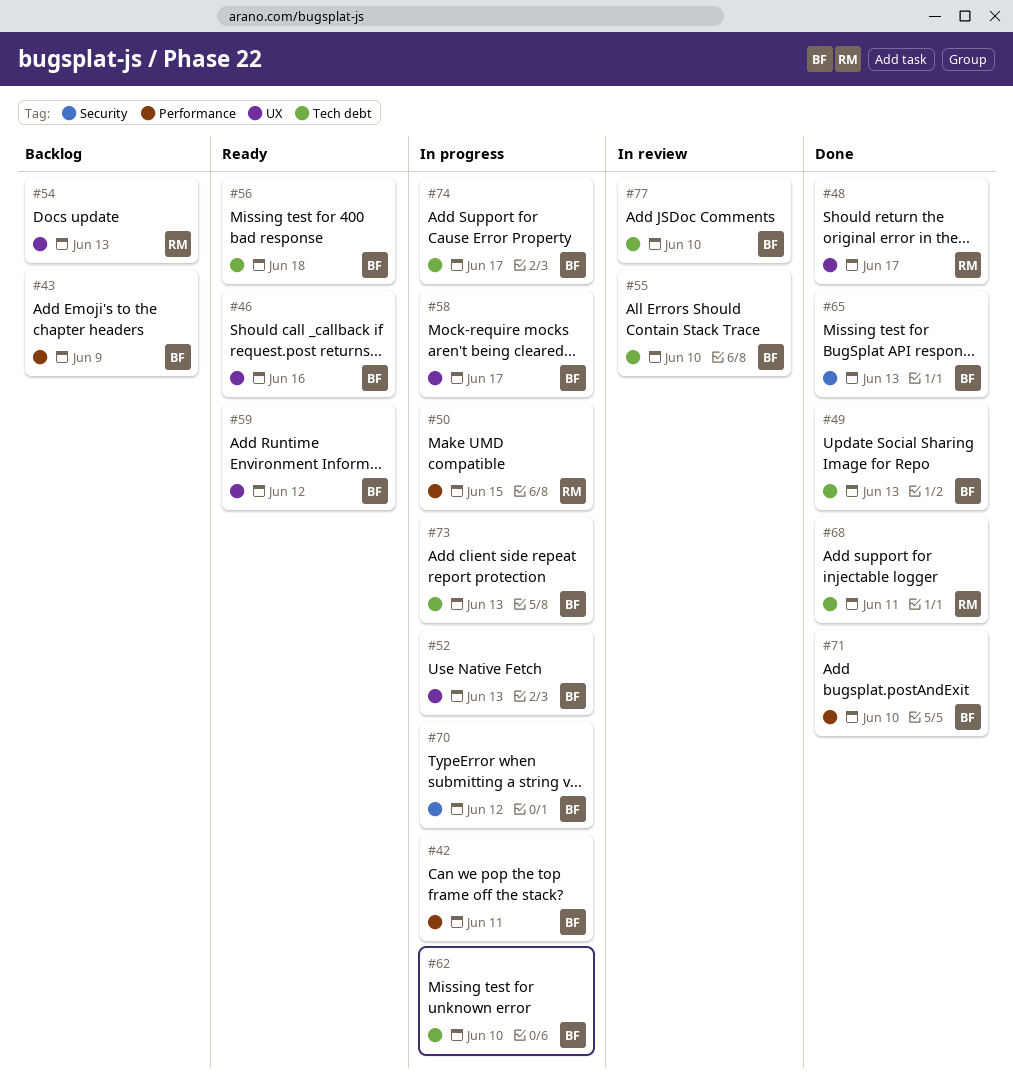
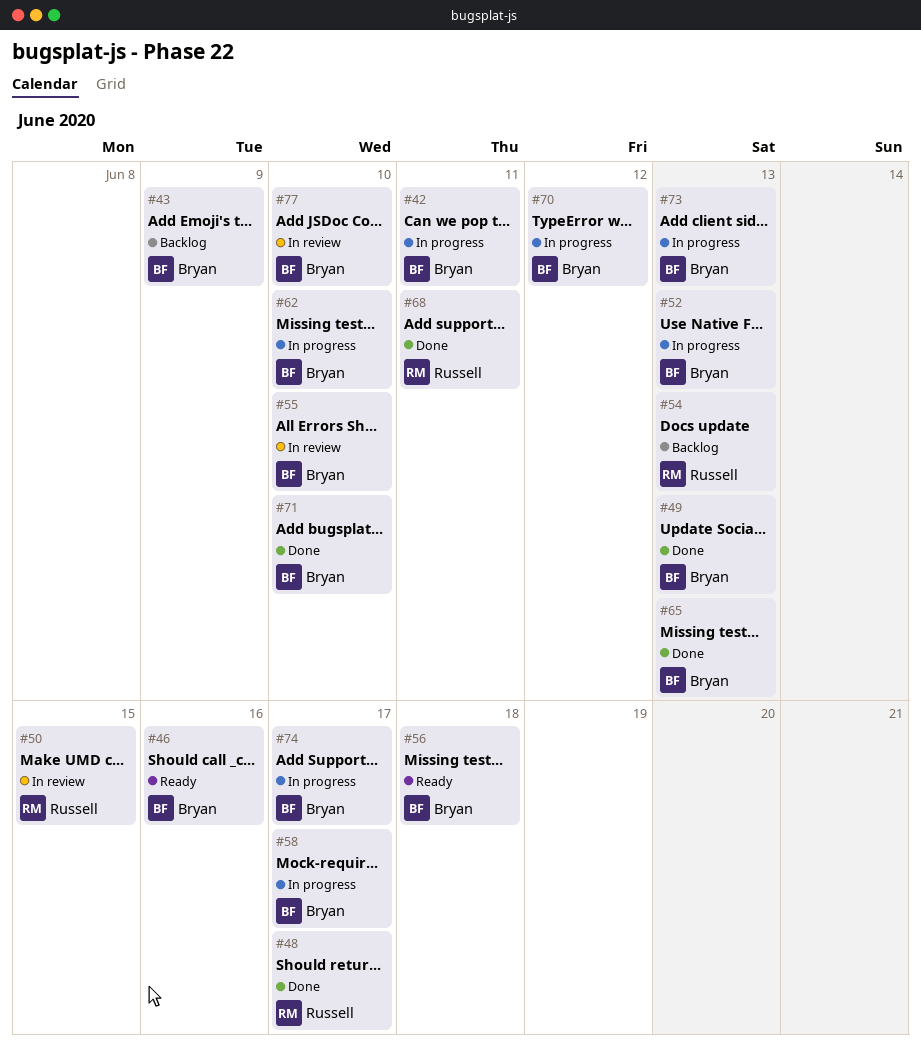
#50, status: In progress -> In review
#59: present -> none

